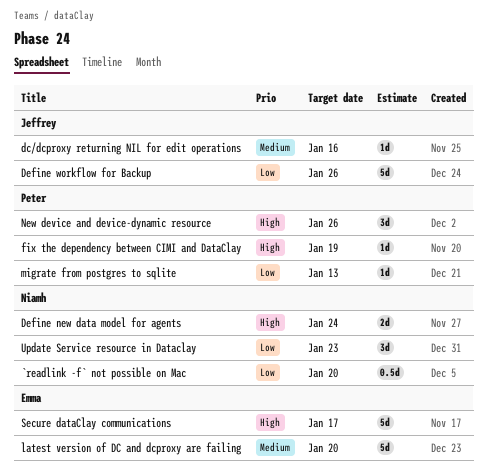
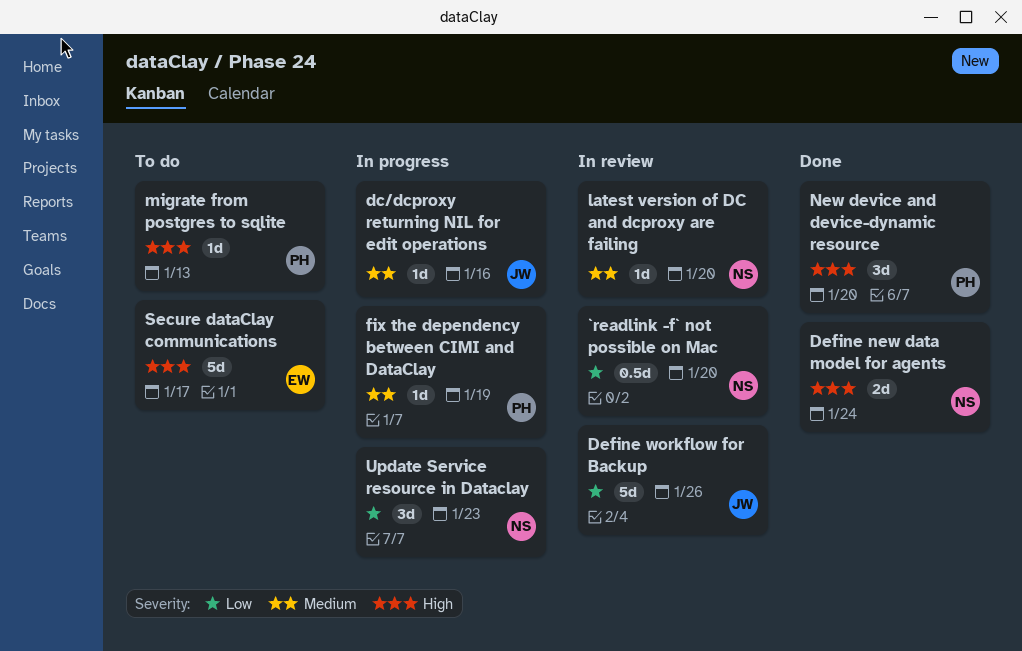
fix the dependency between CIMI and DataClay, priority: High -> Medium
latest version of DC and dcproxy are failing, owner: Emma -> Niamh
latest version of DC and dcproxy are failing, estimate: 5d -> 1d
migrate from postgres to sqlite, priority: Low -> High
New device and device-dynamic resource, due: Jan 26 -> Jan 20

